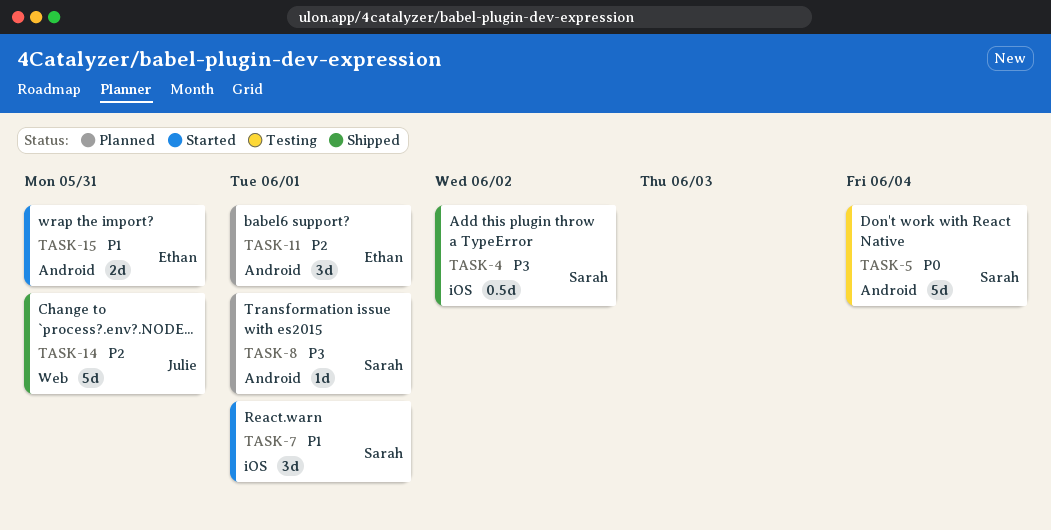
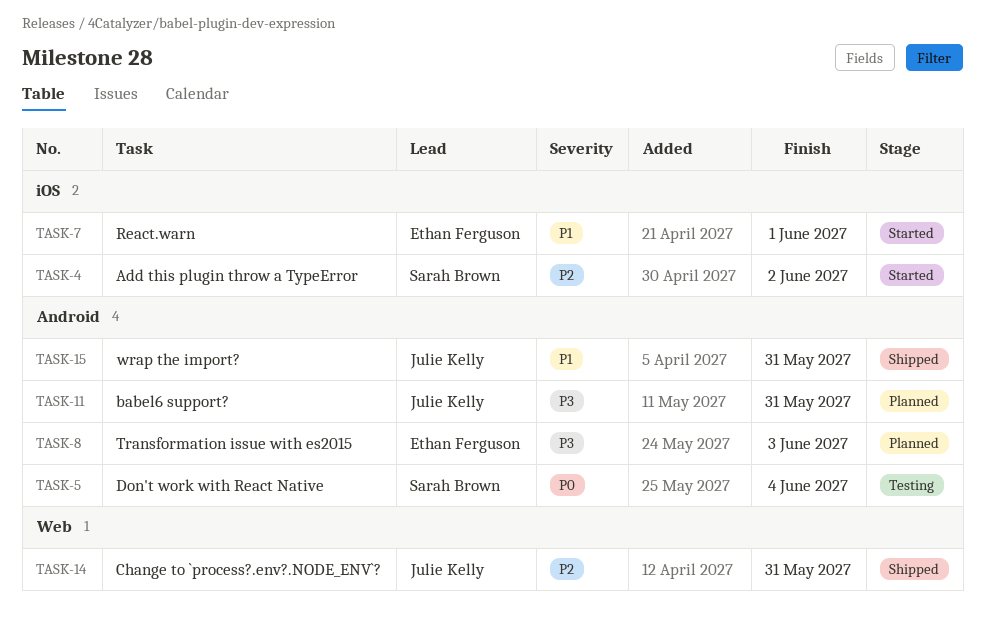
TASK-4, status: Shipped -> Started
TASK-4, priority: P3 -> P2
TASK-7, owner: Sarah Brown -> Ethan Ferguson
TASK-8, owner: Sarah Brown -> Ethan Ferguson
TASK-8, due: Jun 1 -> Jun 3
TASK-11, owner: Ethan Ferguson -> Julie Kelly
TASK-11, priority: P2 -> P3
TASK-11, due: Jun 1 -> May 31
TASK-15, status: Started -> Shipped
TASK-15, owner: Ethan Ferguson -> Julie Kelly

